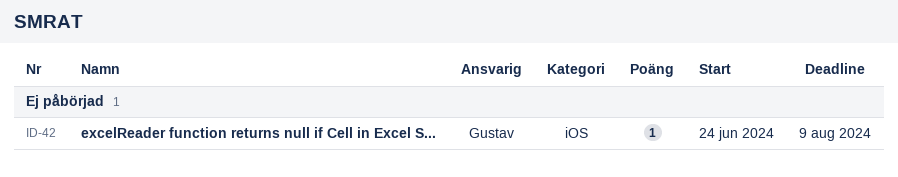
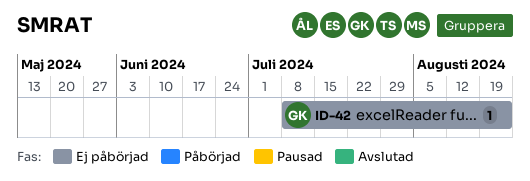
ID-42, start: Jun 24 -> Jul 8
ID-42, due: Aug 9 -> Aug 23

